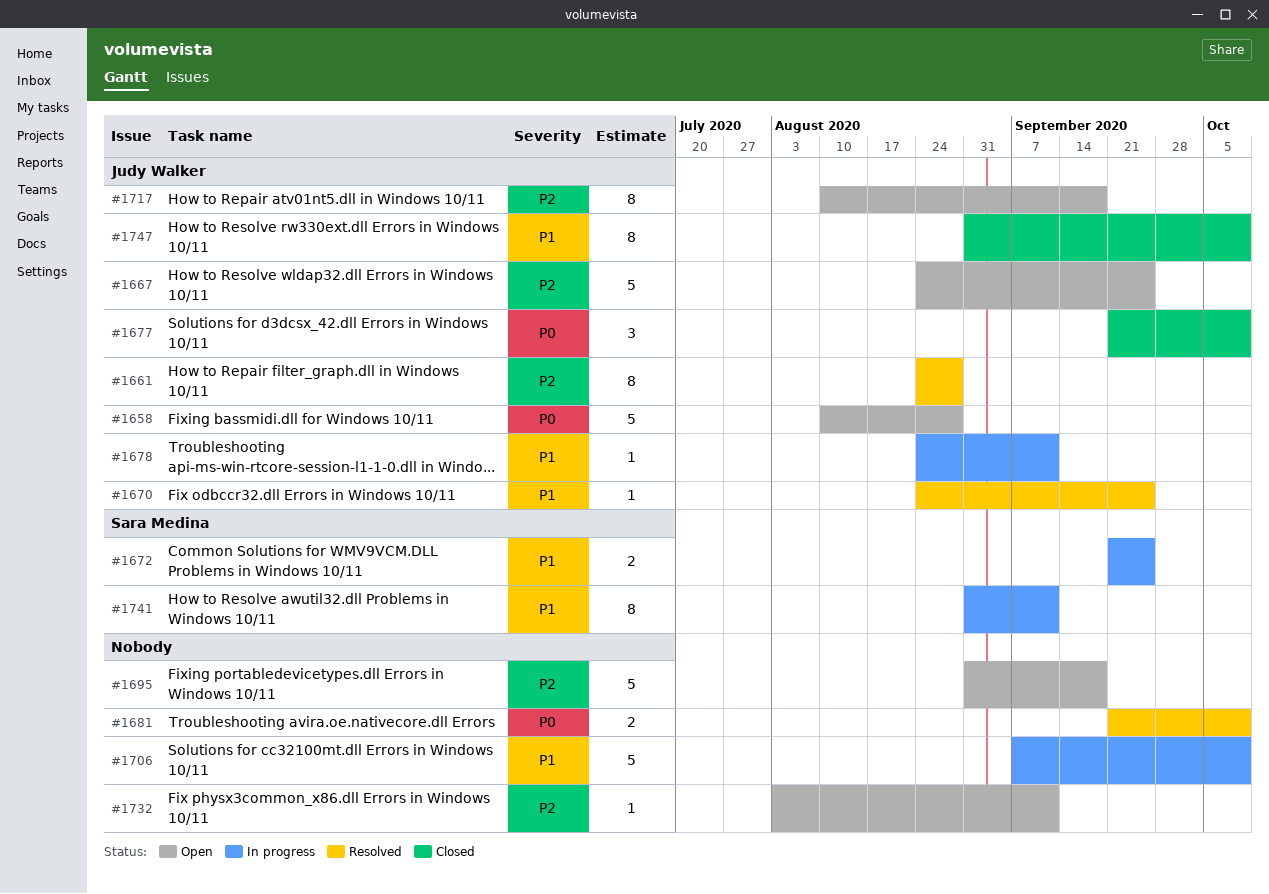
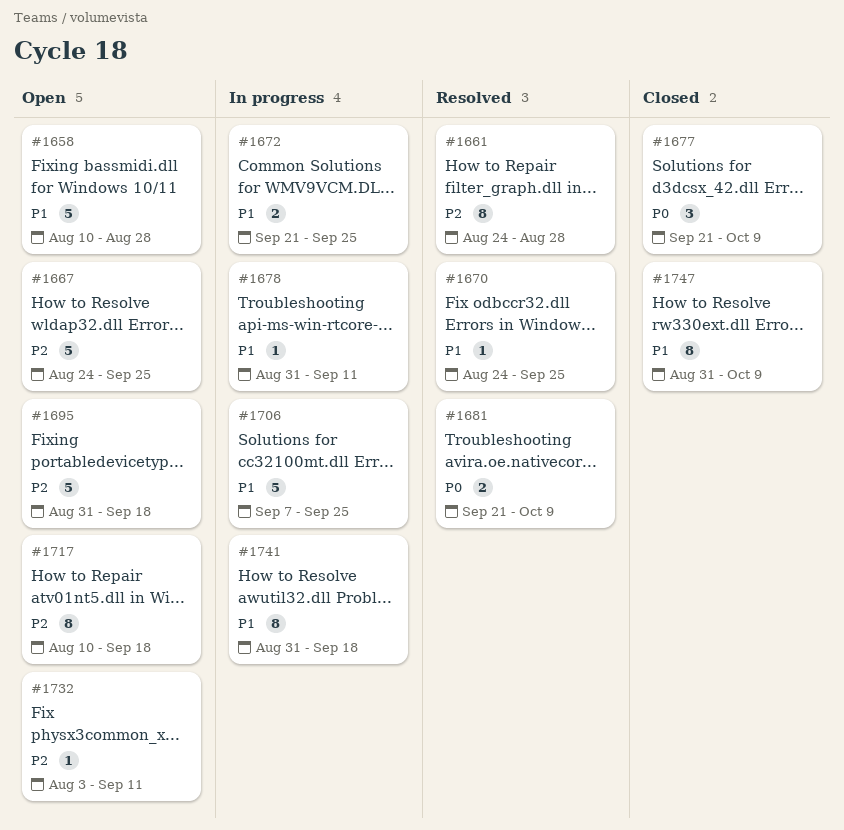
#1658, priority: P0 -> P1
#1678, start: Aug 24 -> Aug 31
#1706, due: Oct 9 -> Sep 25
#1741, due: Sep 11 -> Sep 18

